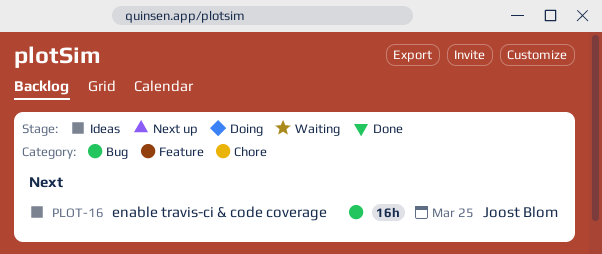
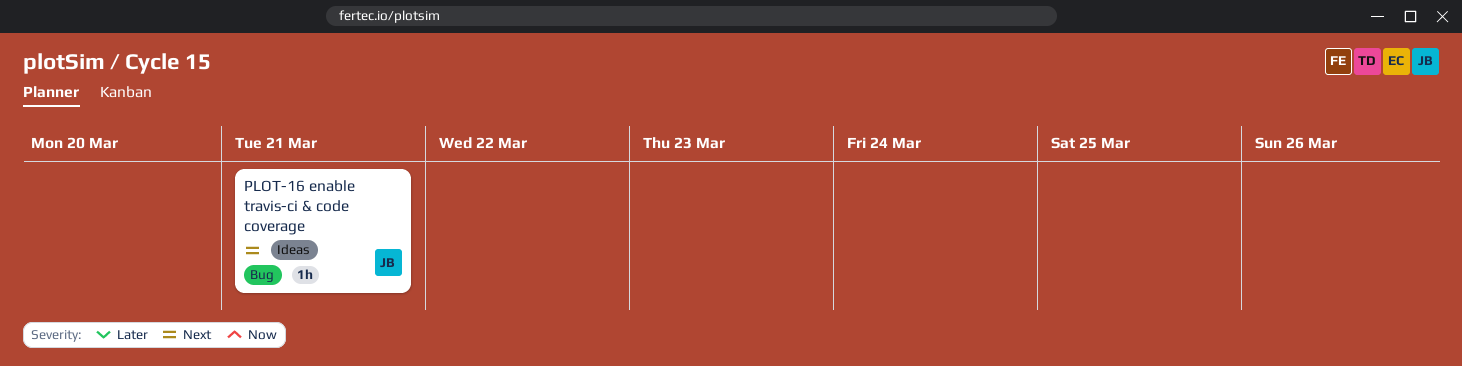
PLOT-16, estimate: 16h -> 1h
PLOT-16, due: Mar 25 -> Mar 21

